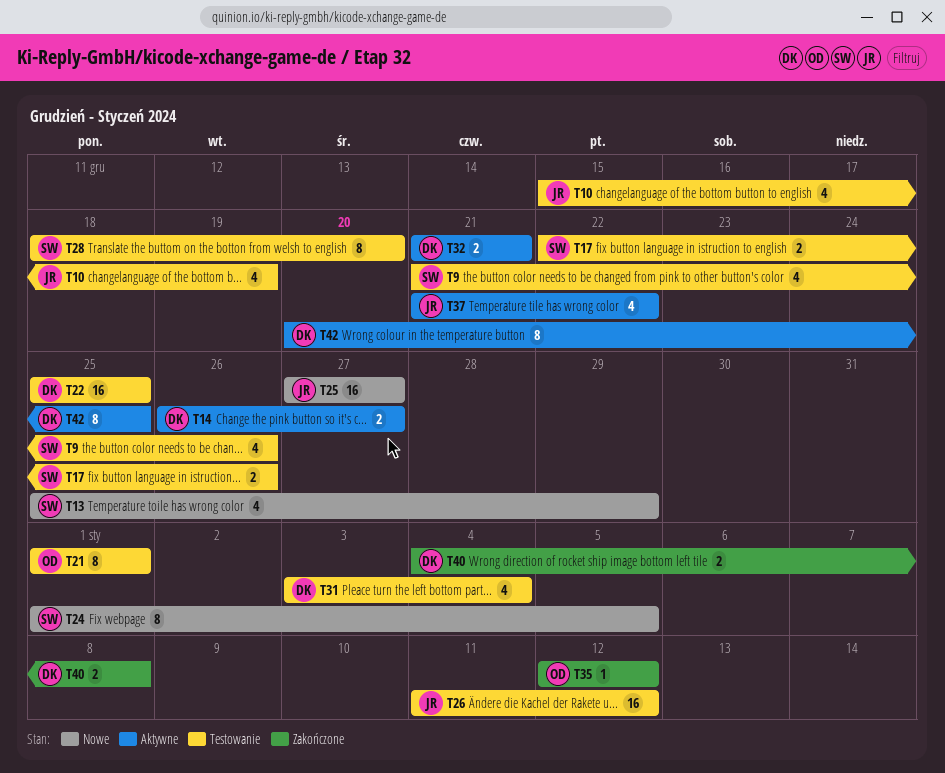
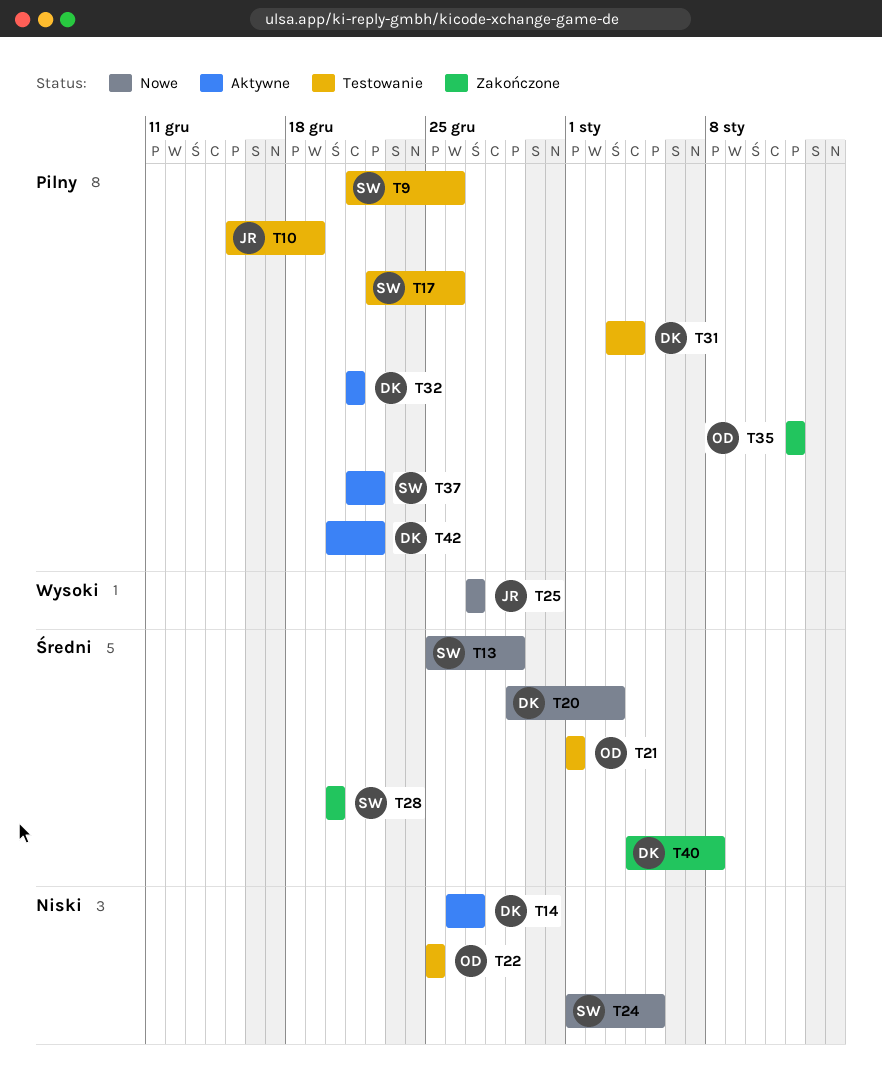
T20: none -> present
T22, owner: DK -> OD
T26: present -> none
T28, status: Testowanie -> Zakończone
T28, start: Dec 18 -> Dec 20
T37, owner: JR -> SW
T42, due: Dec 25 -> Dec 22

